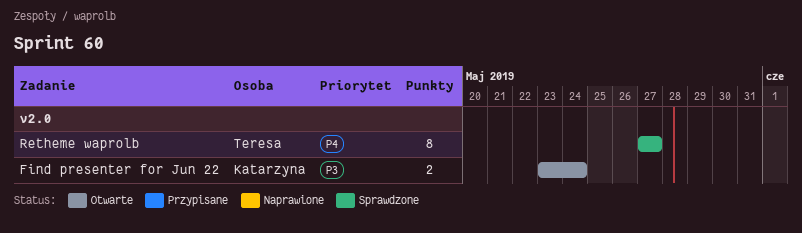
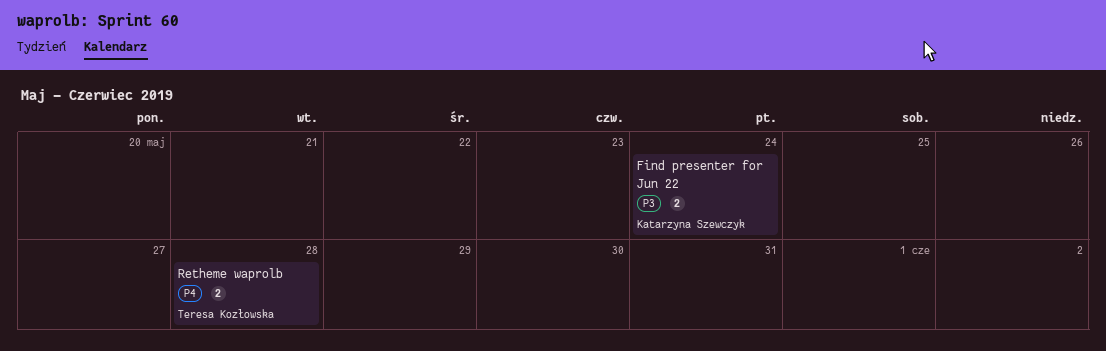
Retheme waprolb, estimate: 8 -> 2
Retheme waprolb, due: May 27 -> May 28

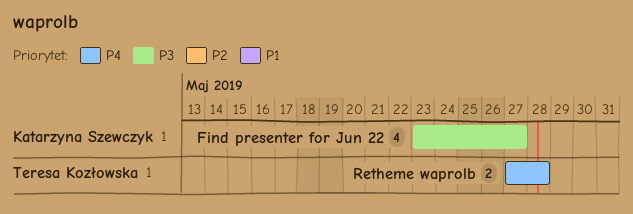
Find presenter for Jun 22, estimate: 2 -> 4
Find presenter for Jun 22, due: May 24 -> May 27

